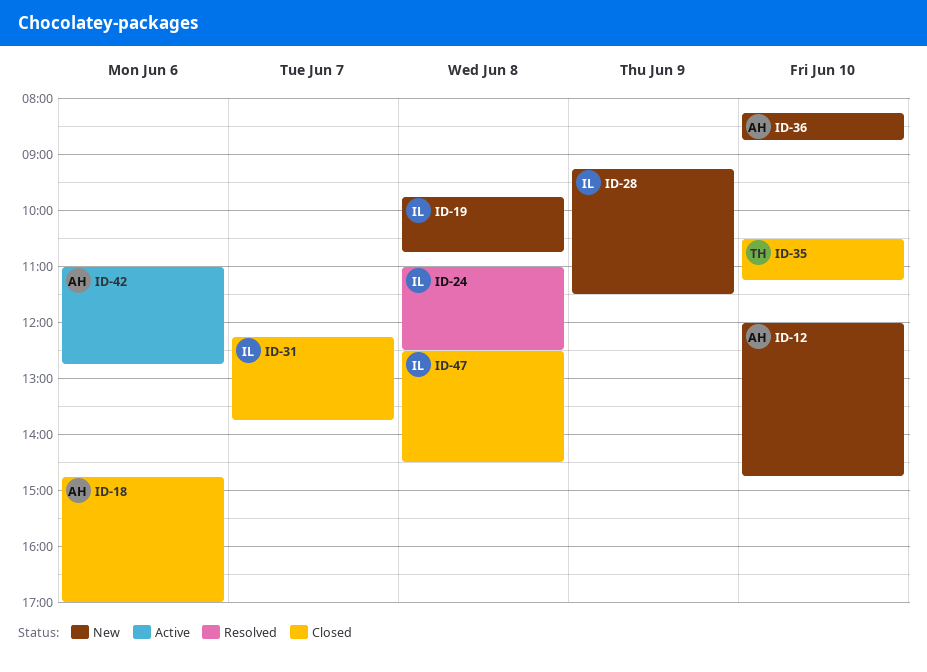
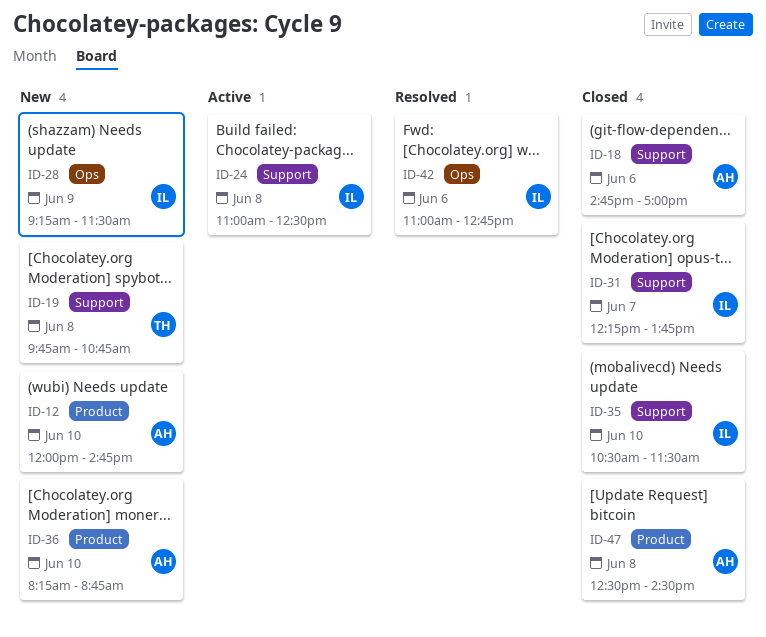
ID-19, owner: IL -> TH
ID-24, status: Resolved -> Active
ID-35, owner: TH -> IL
ID-35, ends: 11:15 -> 11:30
ID-42, status: Active -> Resolved
ID-42, owner: AH -> IL
ID-47, owner: IL -> AH

